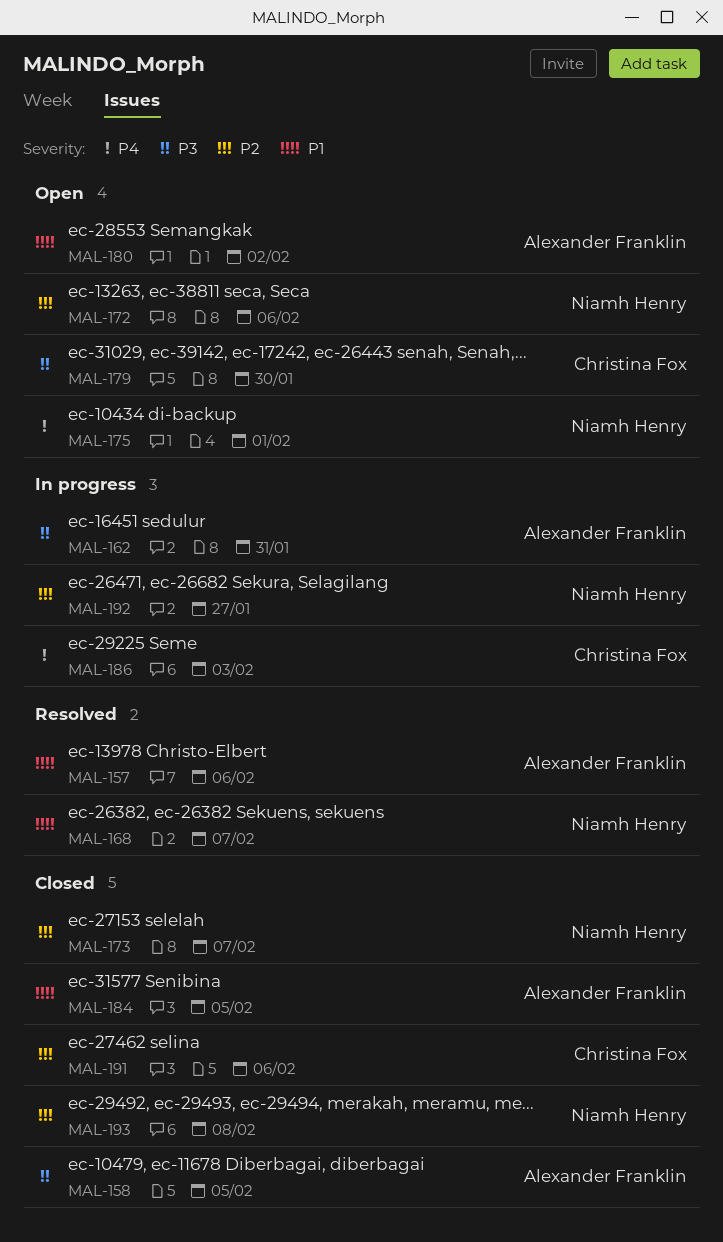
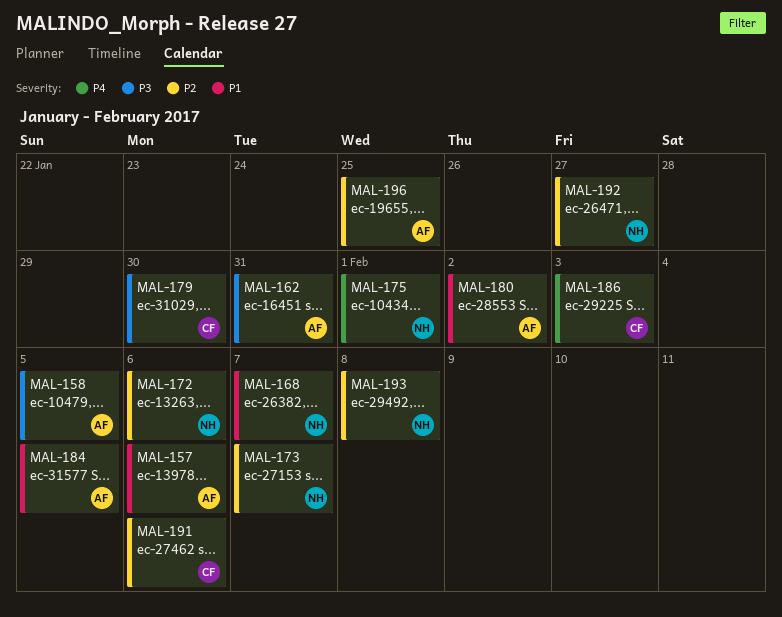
MAL-196: none -> present

